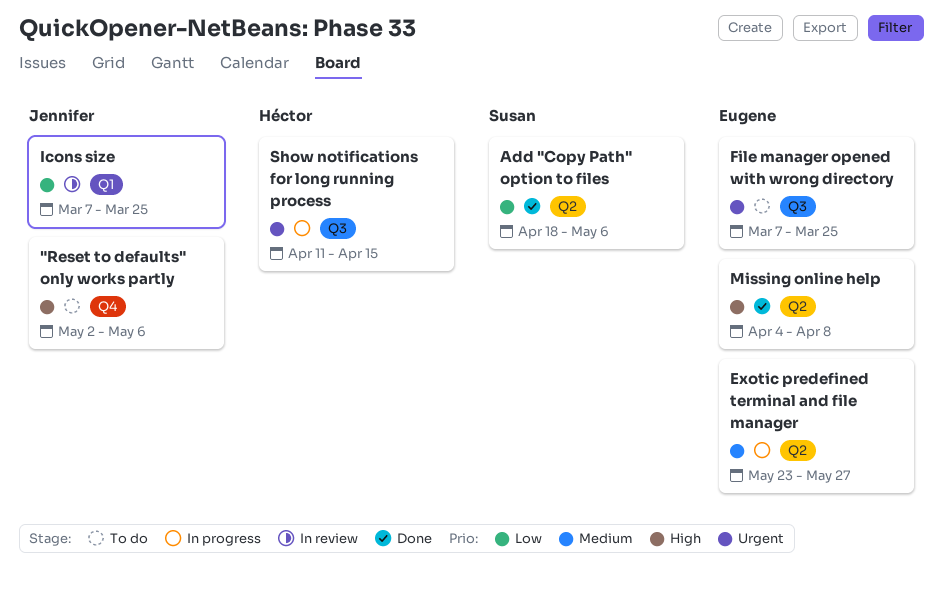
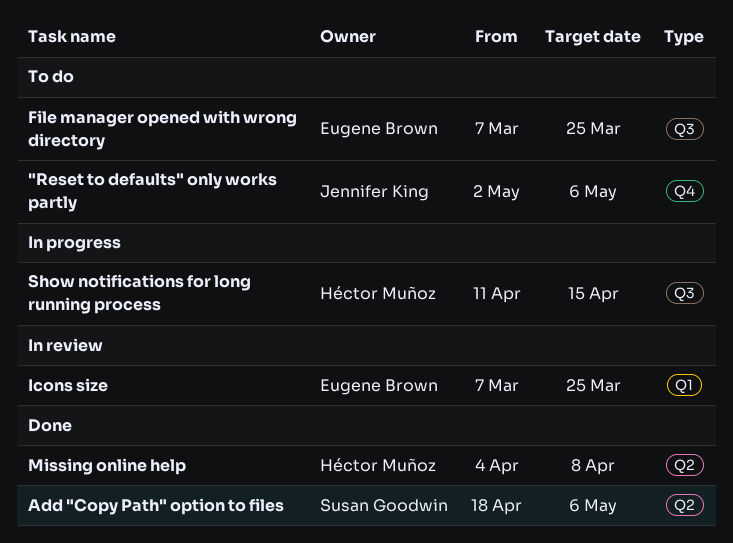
Exotic predefined terminal and file manager: present -> none
Icons size, owner: Jennifer King -> Eugene Brown
Missing online help, owner: Eugene Brown -> Héctor Muñoz

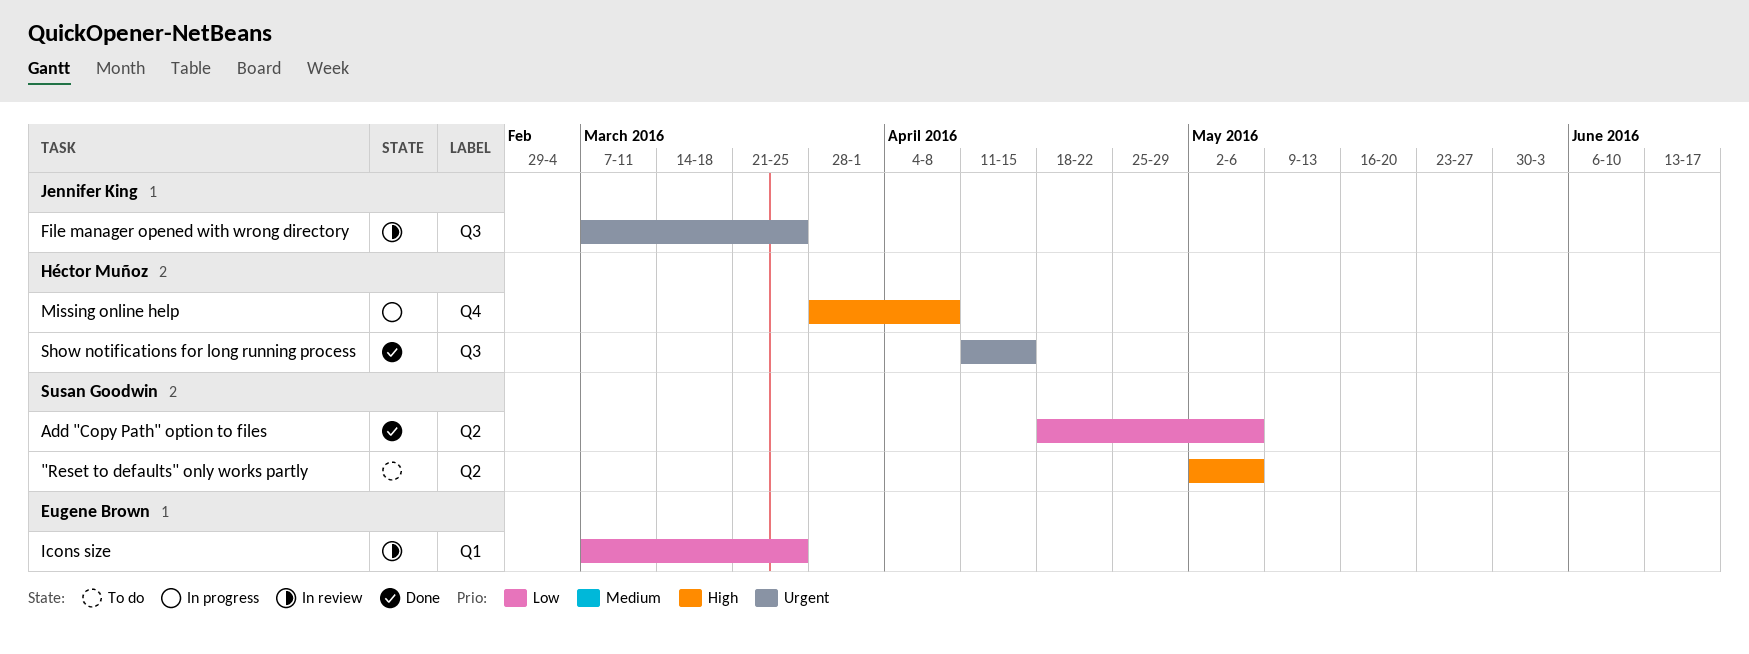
"Reset to defaults" only works partly, owner: Jennifer King -> Susan Goodwin
"Reset to defaults" only works partly, label: Q4 -> Q2
File manager opened with wrong directory, status: To do -> In review
File manager opened with wrong directory, owner: Eugene Brown -> Jennifer King
Missing online help, status: Done -> In progress
Missing online help, label: Q2 -> Q4
Missing online help, start: Apr 4 -> Mar 28
Show notifications for long running process, status: In progress -> Done

